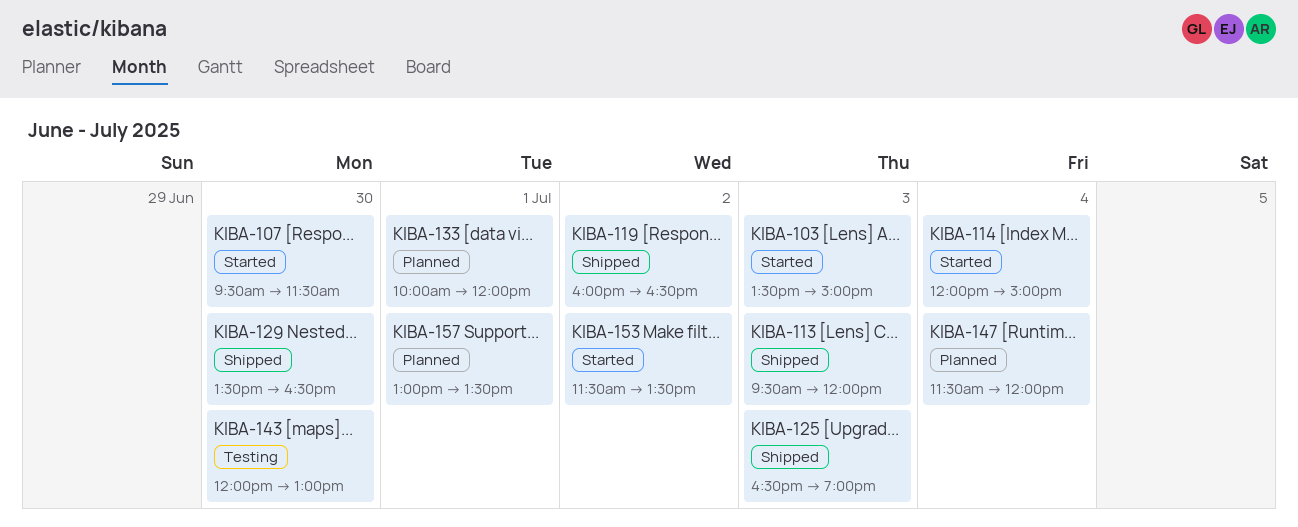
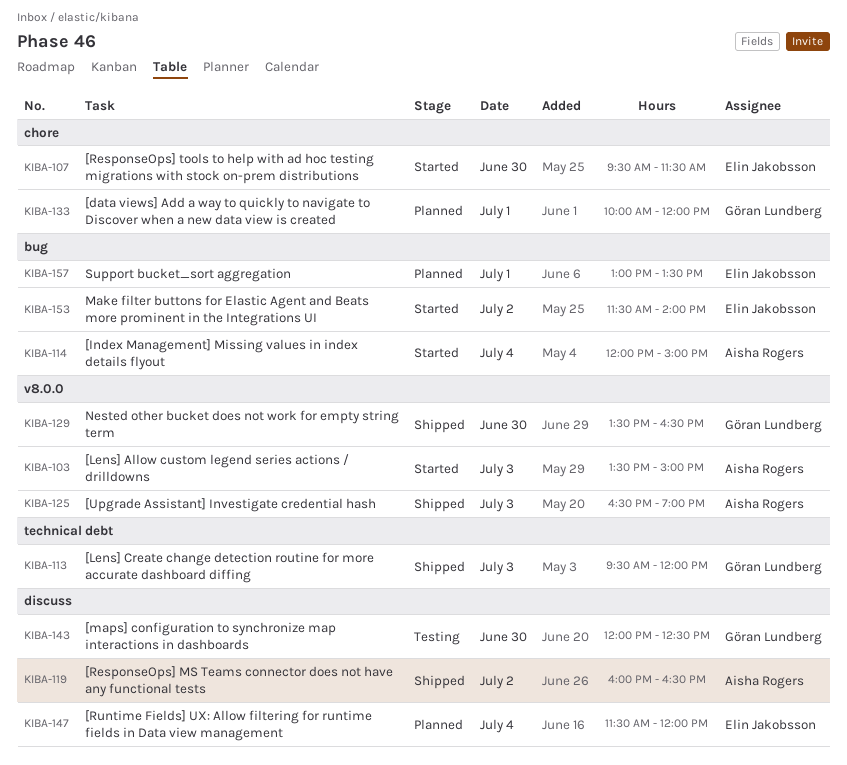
KIBA-143, ends: 13:00 -> 12:30
KIBA-153, ends: 13:30 -> 14:00

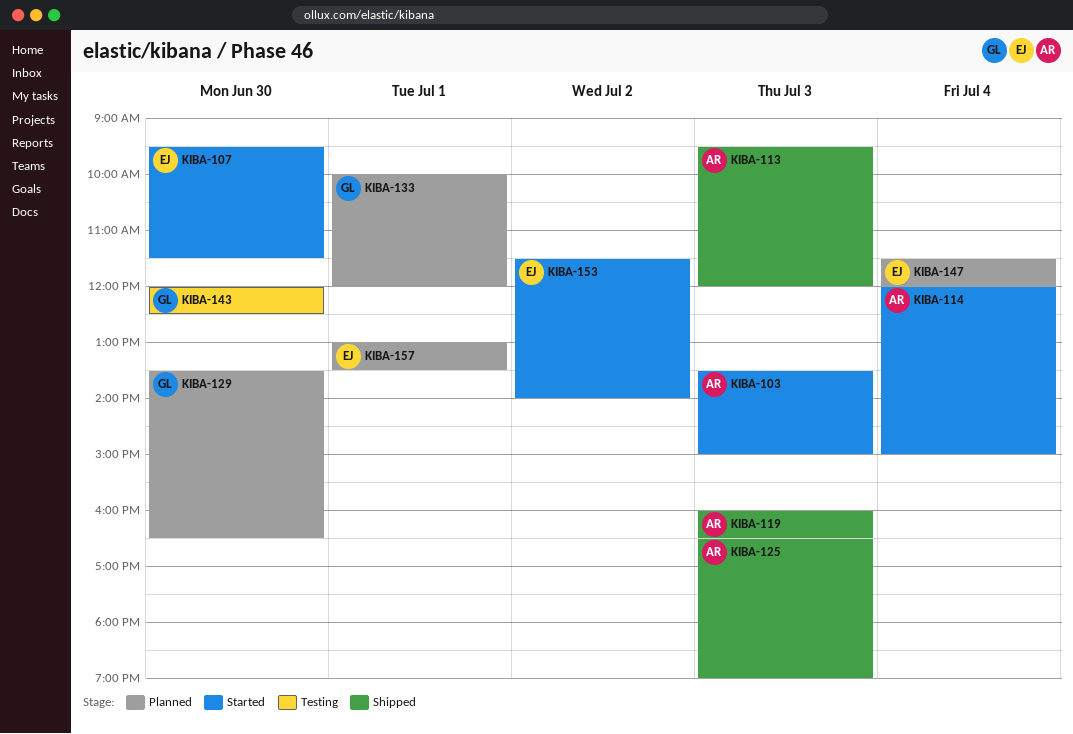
KIBA-113, owner: Göran Lundberg -> Aisha Rogers
KIBA-119, day: Jul 2 -> Jul 3
KIBA-129, status: Shipped -> Planned

